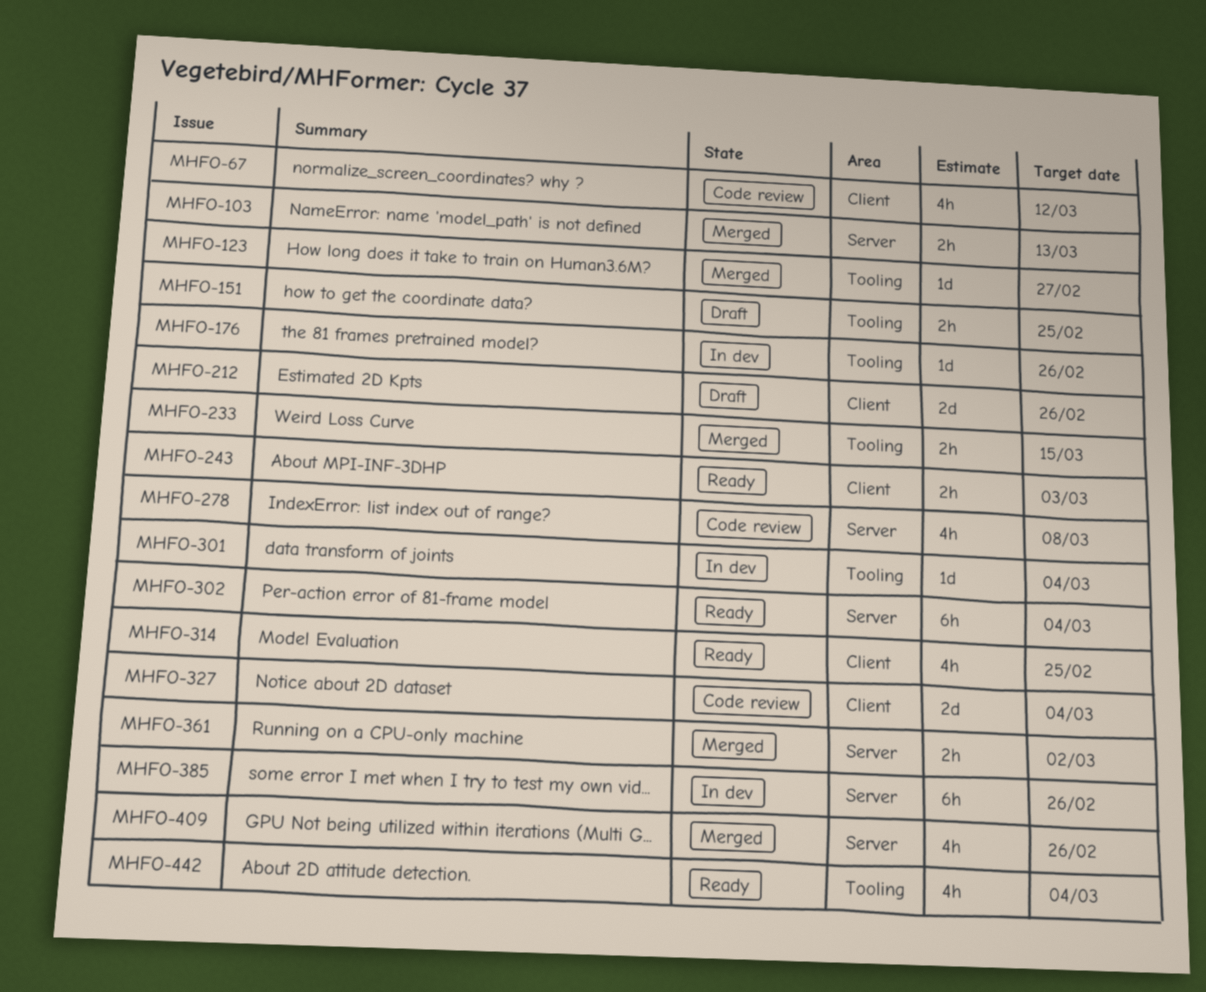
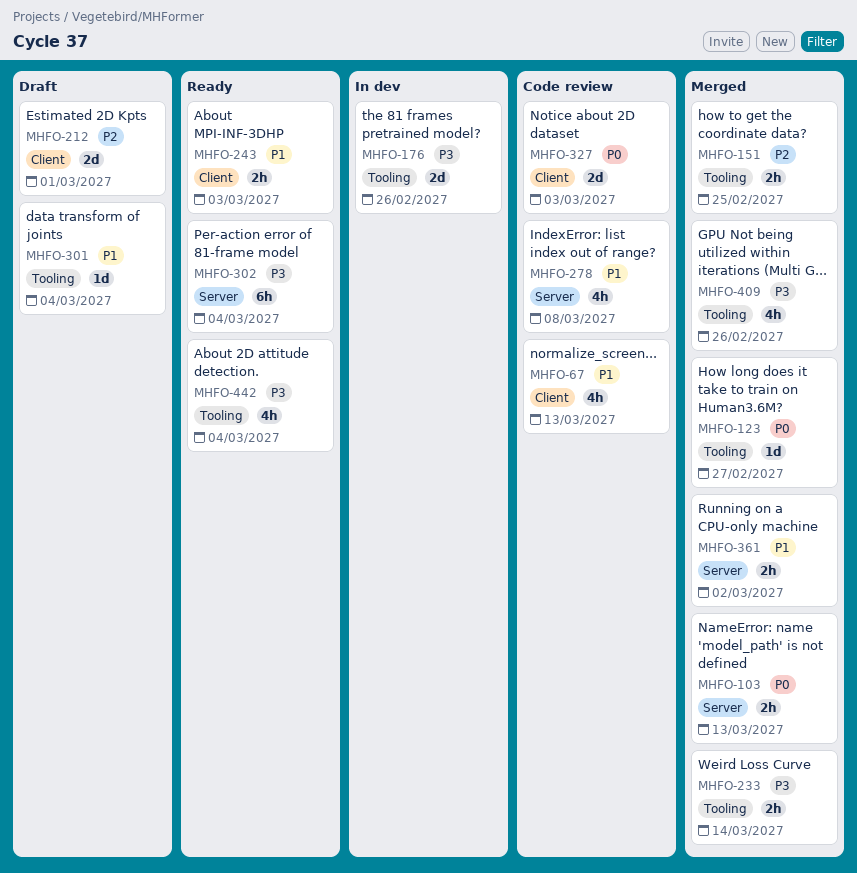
MHFO-67, due: Mar 12 -> Mar 13
MHFO-151, status: Draft -> Merged
MHFO-176, estimate: 1d -> 2d
MHFO-212, due: Feb 26 -> Mar 1
MHFO-233, due: Mar 15 -> Mar 14
MHFO-301, status: In dev -> Draft
MHFO-314: present -> none
MHFO-327, due: Mar 4 -> Mar 3
MHFO-385: present -> none
MHFO-409, label: Server -> Tooling

